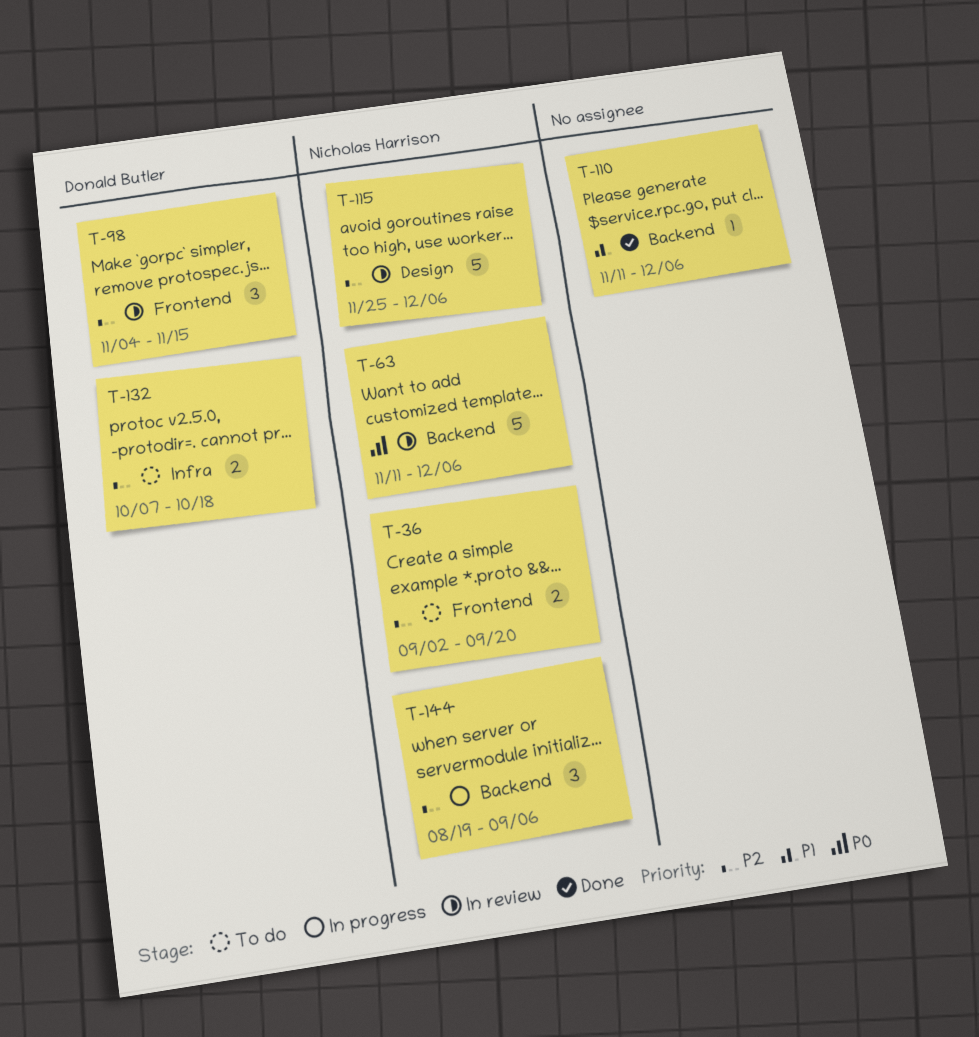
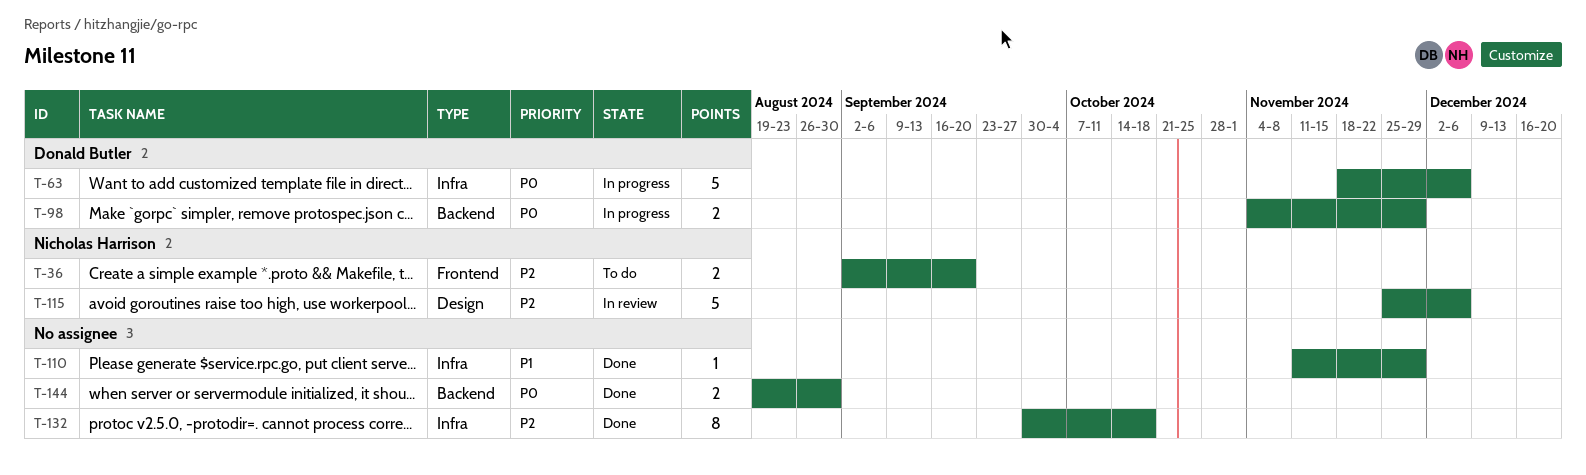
T-63, status: In review -> In progress
T-63, owner: Nicholas Harrison -> Donald Butler
T-63, label: Backend -> Infra
T-63, start: Nov 11 -> Nov 18
T-98, status: In review -> In progress
T-98, priority: P2 -> P0
T-98, label: Frontend -> Backend
T-98, estimate: 3 -> 2
T-98, due: Nov 15 -> Nov 29
T-110, label: Backend -> Infra
T-110, due: Dec 6 -> Nov 29
T-132, status: To do -> Done
T-132, owner: Donald Butler -> none
T-132, estimate: 2 -> 8
T-132, start: Oct 7 -> Sep 30
T-144, status: In progress -> Done
T-144, owner: Nicholas Harrison -> none
T-144, priority: P2 -> P0
T-144, estimate: 3 -> 2
T-144, due: Sep 6 -> Aug 30

